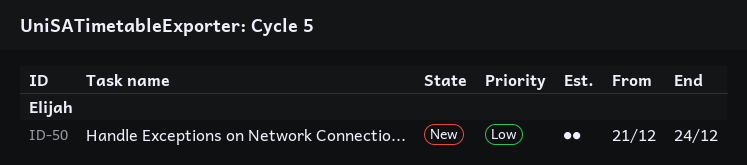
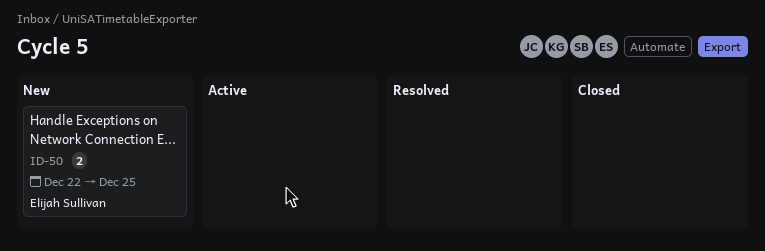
ID-50, start: Dec 21 -> Dec 22
ID-50, due: Dec 24 -> Dec 25

